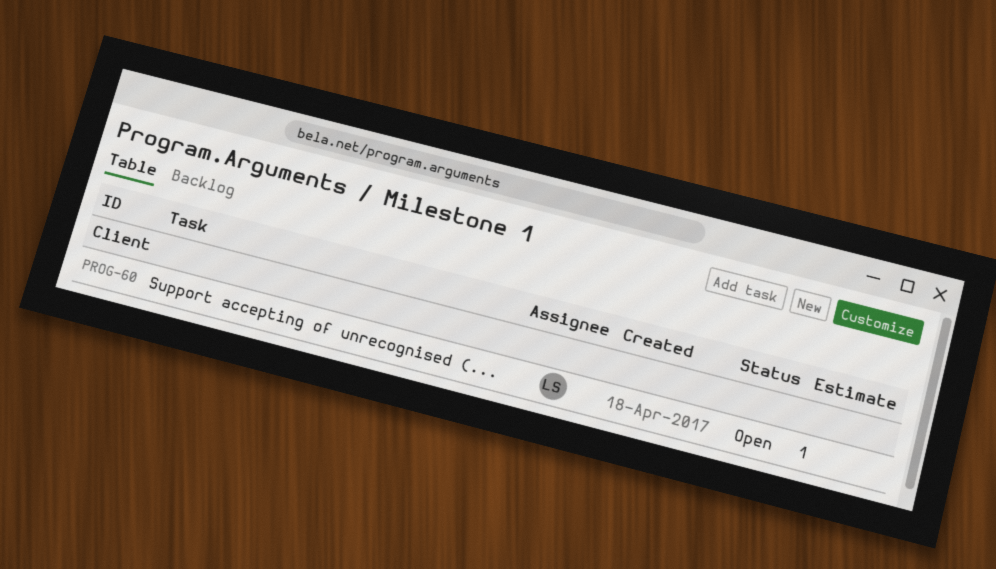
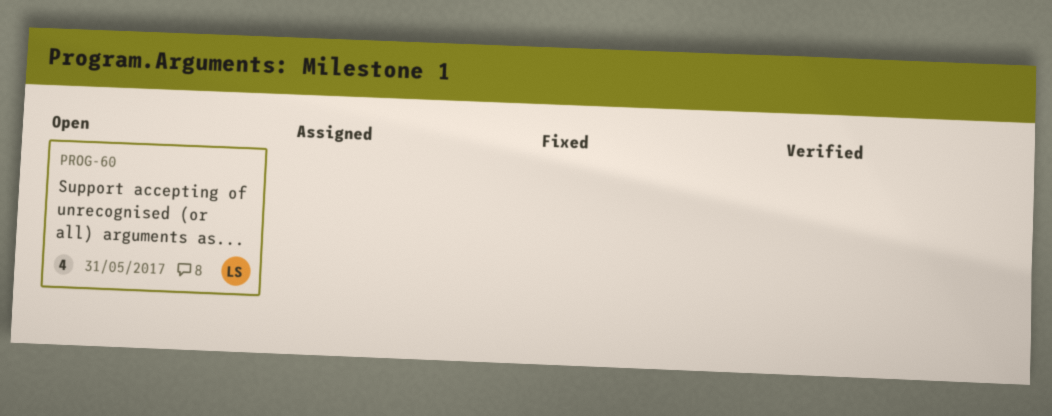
PROG-60, estimate: 1 -> 4

